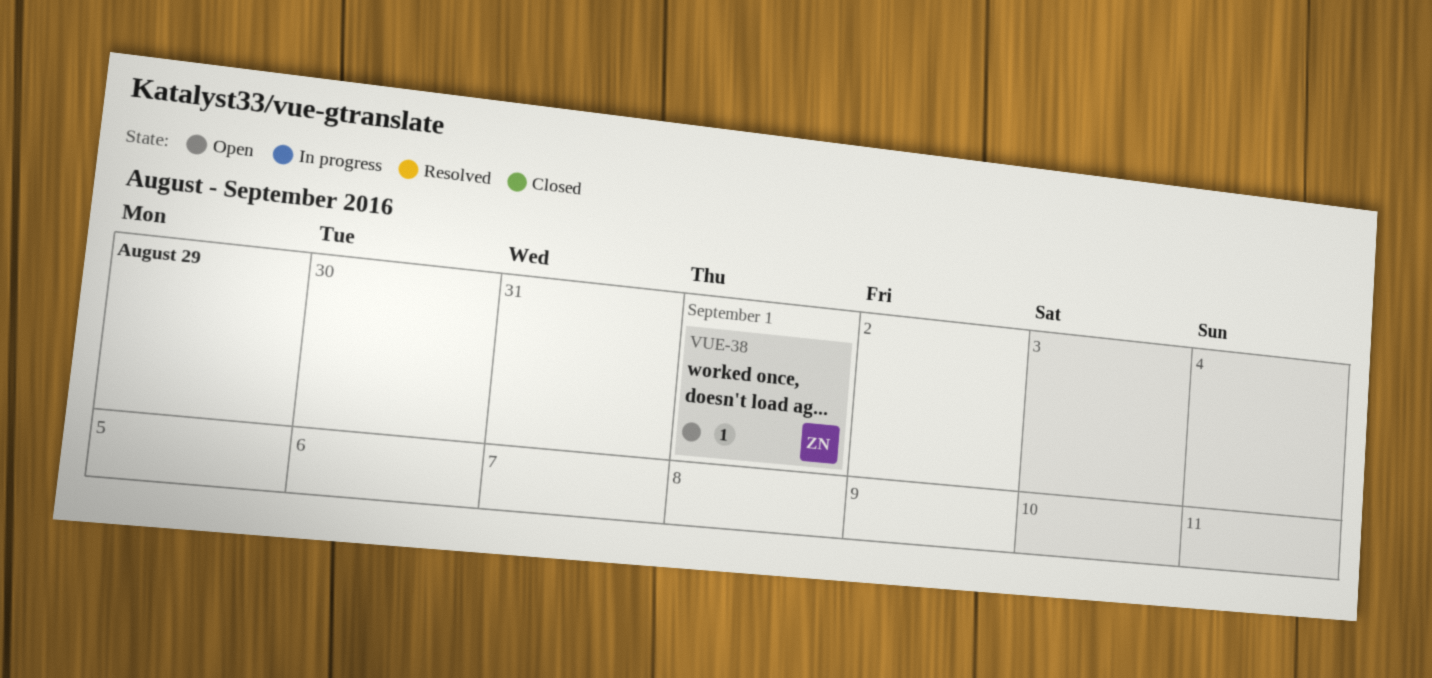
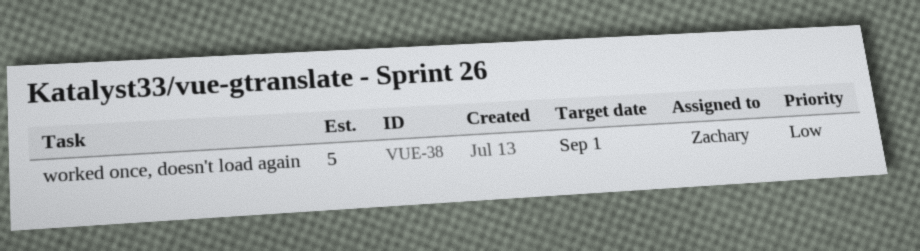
VUE-38, estimate: 1 -> 5

